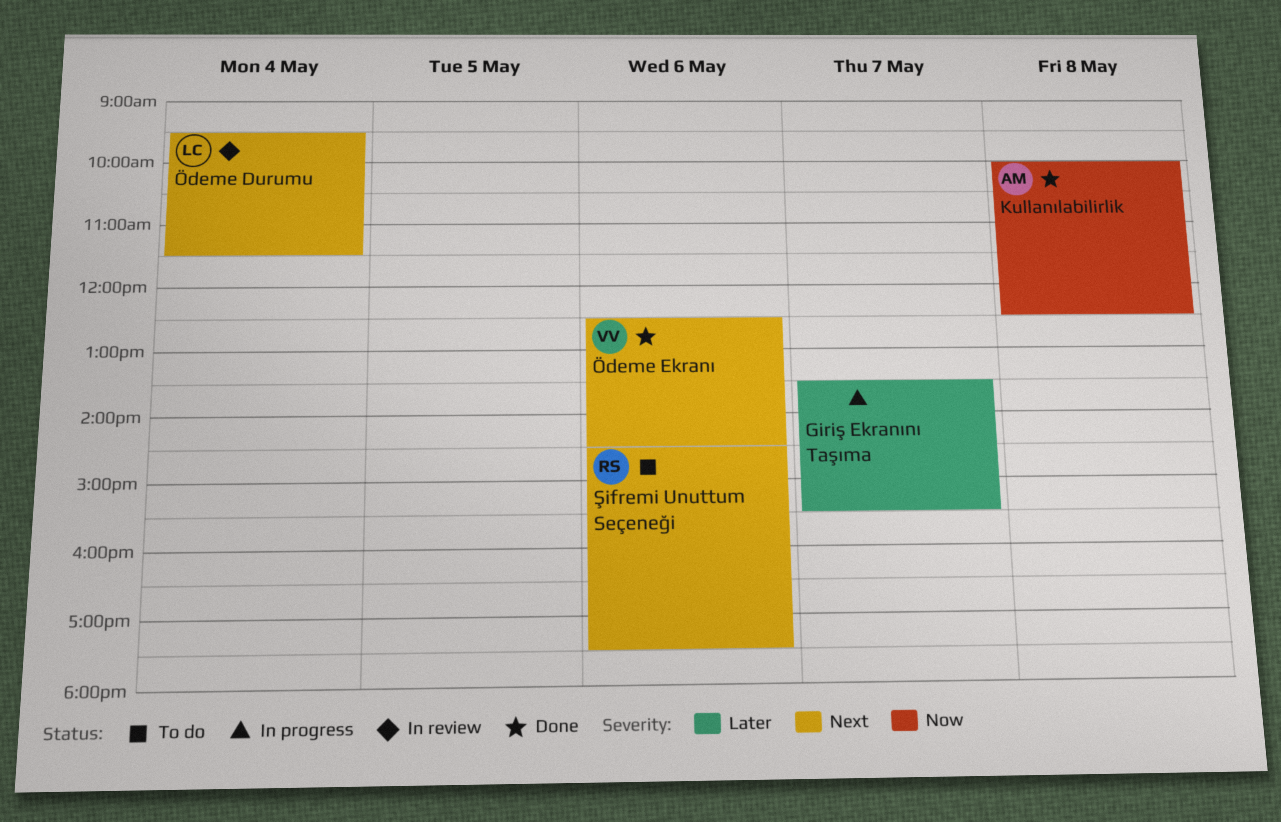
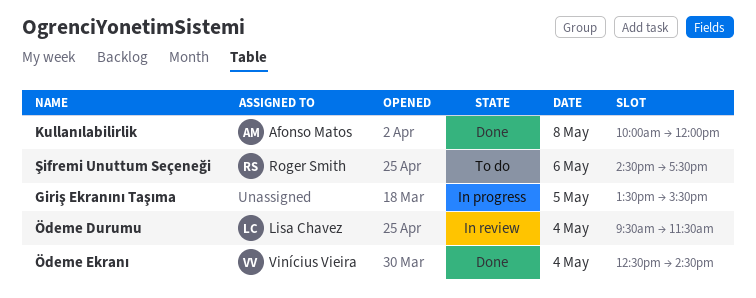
Giriş Ekranını Taşıma, day: May 7 -> May 5
Kullanılabilirlik, ends: 12:30 -> 12:00
Ödeme Ekranı, day: May 6 -> May 4

